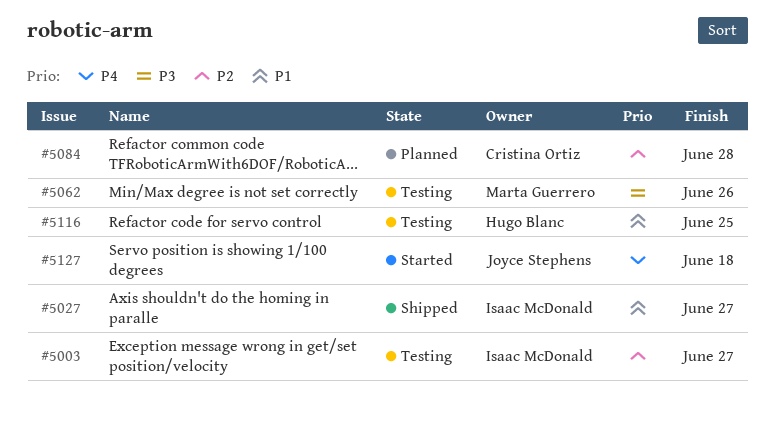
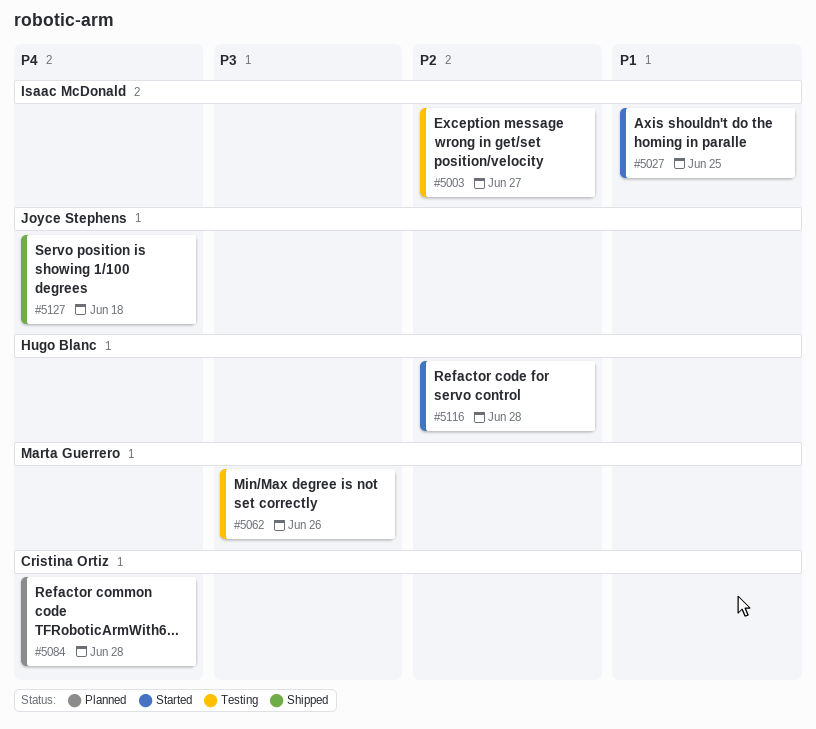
#5027, status: Shipped -> Started
#5027, due: Jun 27 -> Jun 25
#5084, priority: P2 -> P4
#5116, status: Testing -> Started
#5116, priority: P1 -> P2
#5116, due: Jun 25 -> Jun 28
#5127, status: Started -> Shipped

